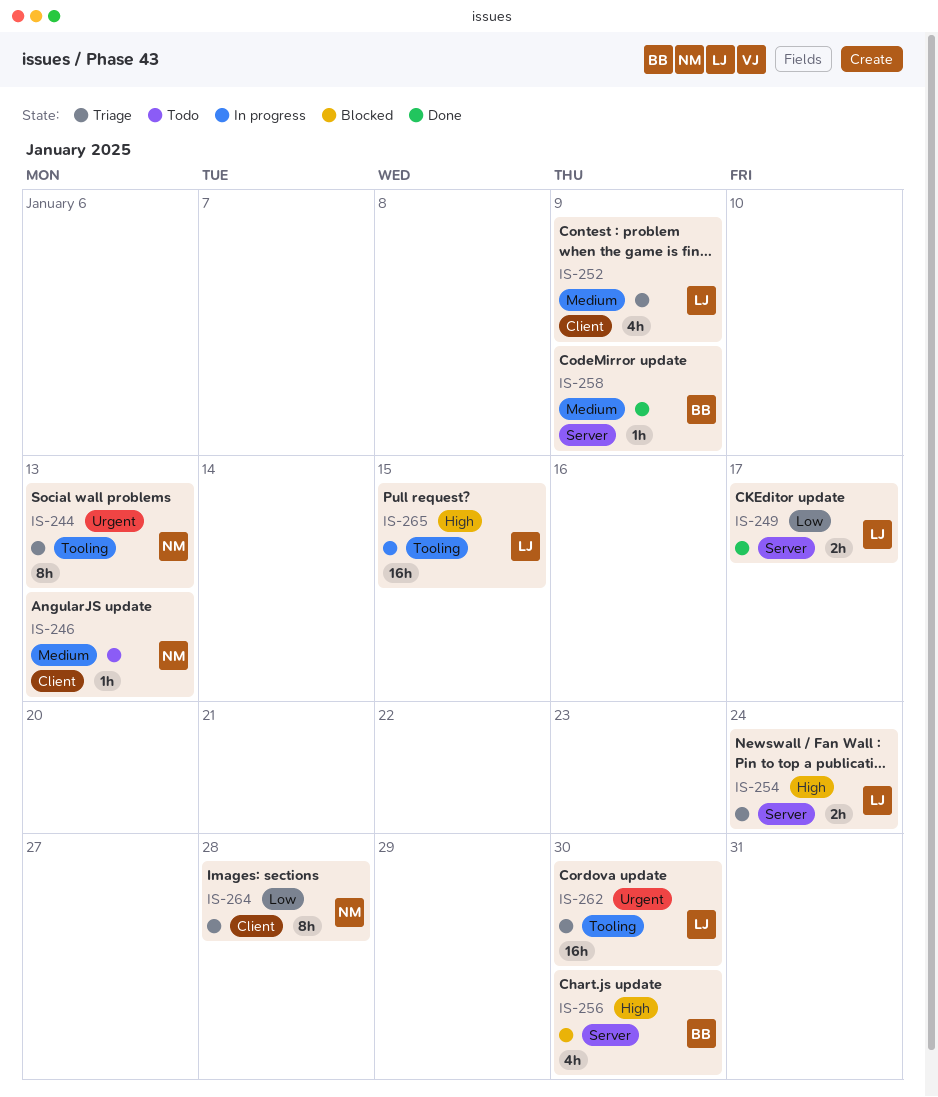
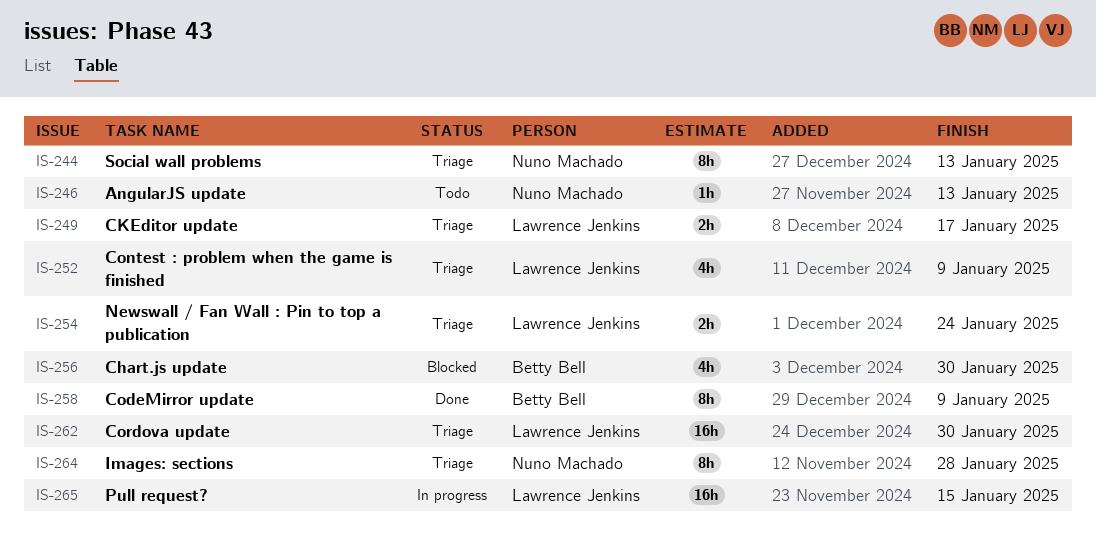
IS-249, status: Done -> Triage
IS-258, estimate: 1h -> 8h

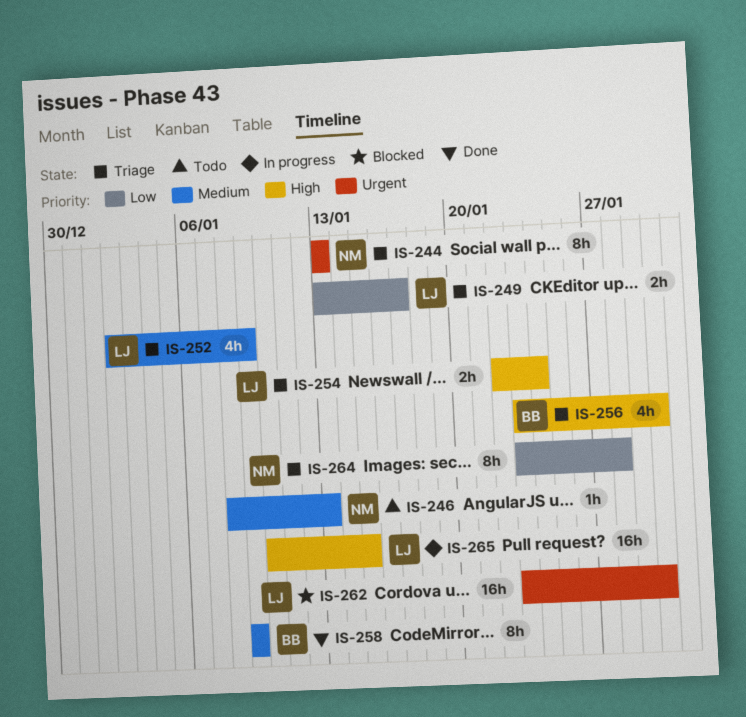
IS-256, status: Blocked -> Triage
IS-262, status: Triage -> Blocked

